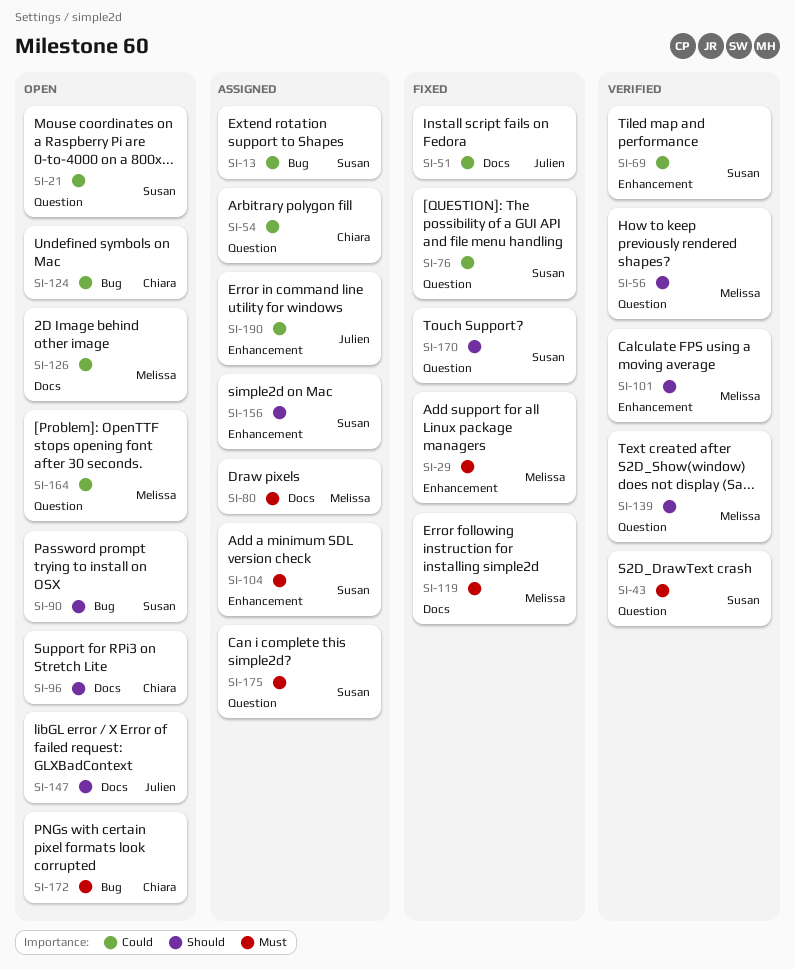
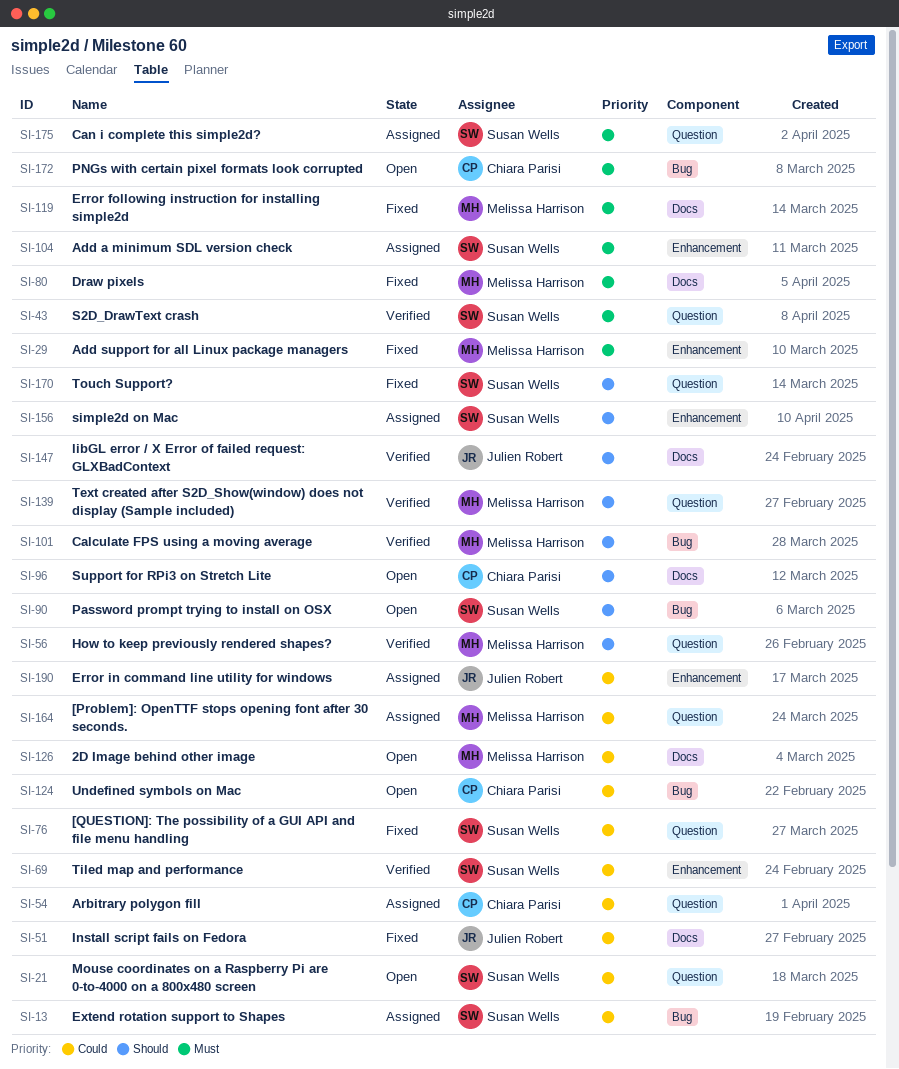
SI-80, status: Assigned -> Fixed
SI-101, label: Enhancement -> Bug
SI-147, status: Open -> Verified
SI-164, status: Open -> Assigned

